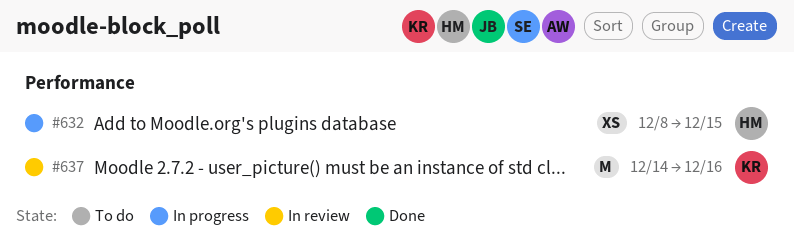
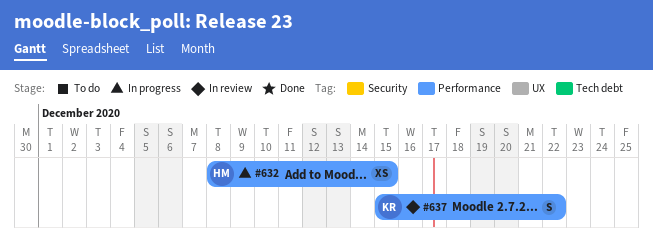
#637, estimate: M -> S
#637, start: Dec 14 -> Dec 15
#637, due: Dec 16 -> Dec 22

